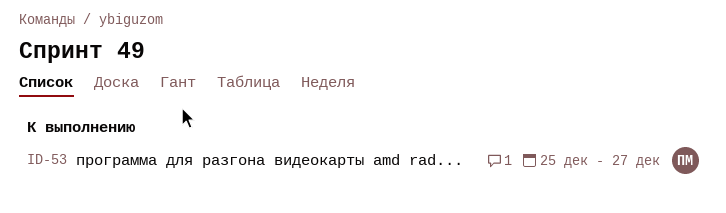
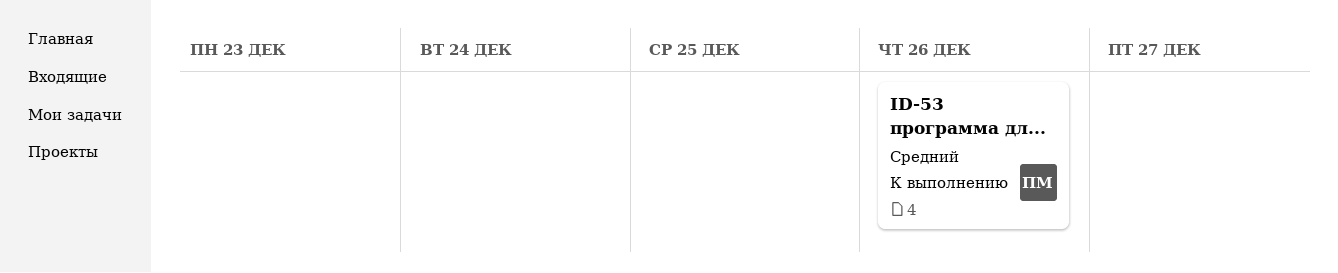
ID-53, due: Dec 27 -> Dec 26

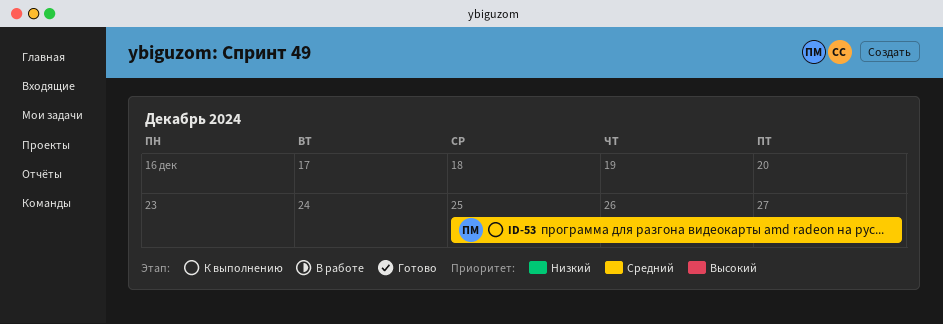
ID-53, due: Dec 26 -> Dec 27

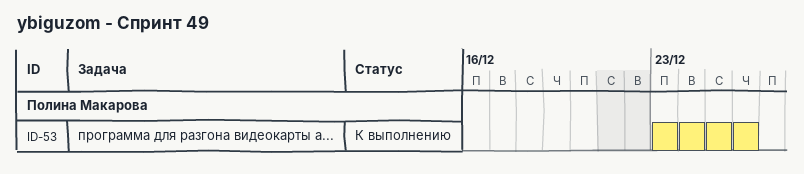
ID-53, start: Dec 25 -> Dec 23
ID-53, due: Dec 27 -> Dec 26

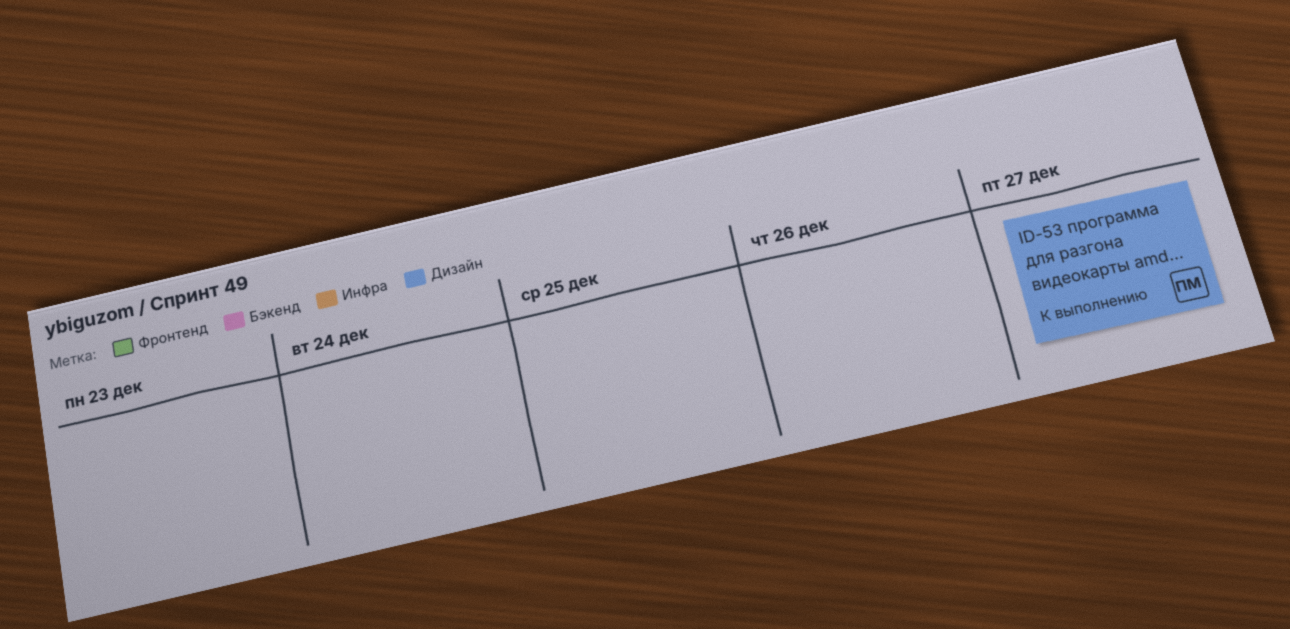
ID-53, due: Dec 26 -> Dec 27

